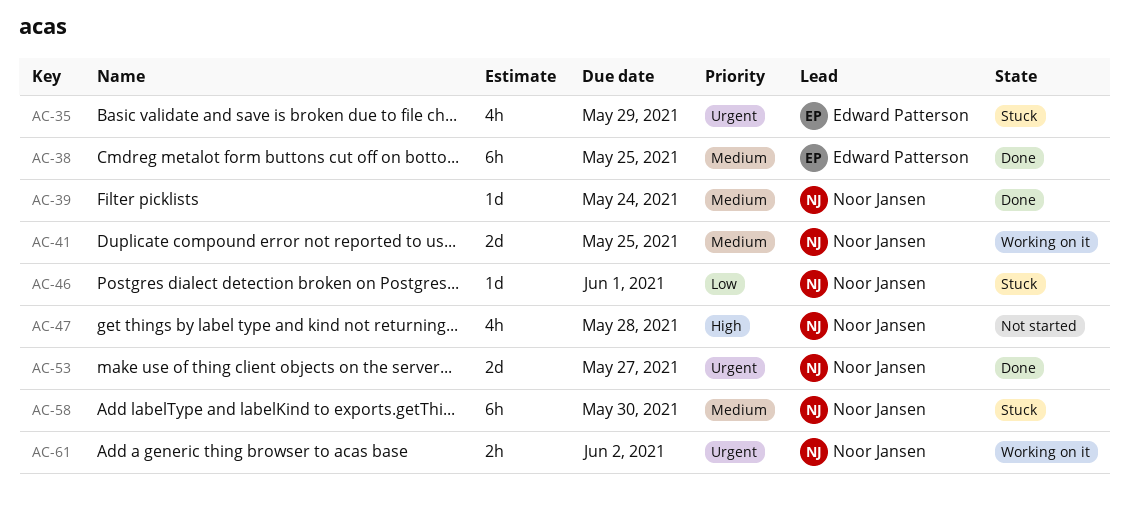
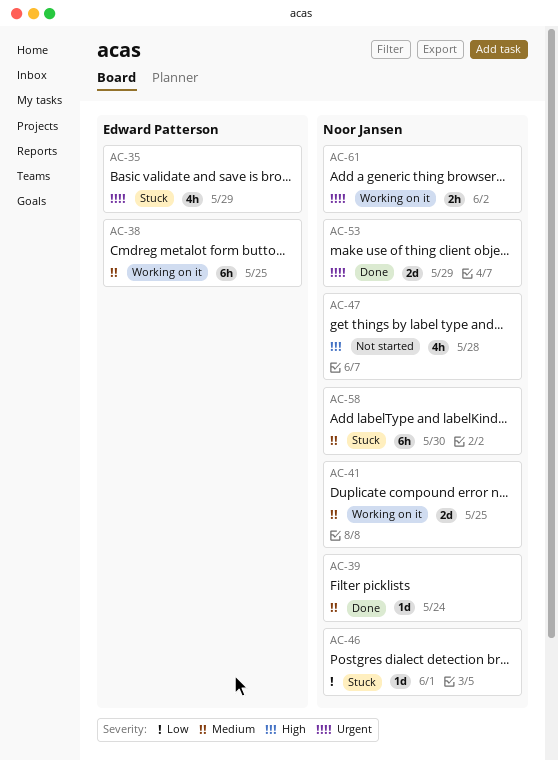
AC-38, status: Done -> Working on it
AC-53, due: May 27 -> May 29

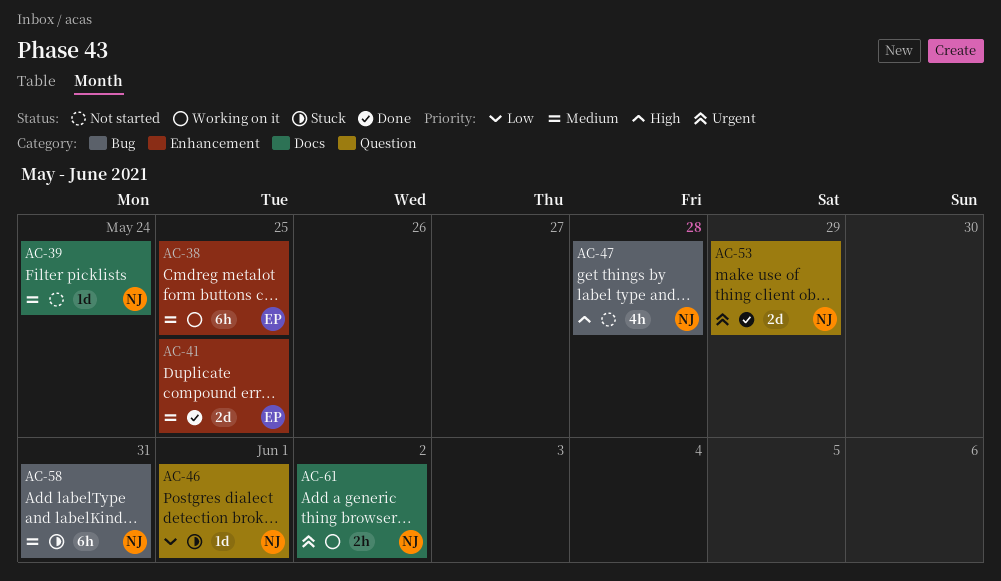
AC-35: present -> none
AC-39, status: Done -> Not started
AC-41, status: Working on it -> Done
AC-41, owner: Noor Jansen -> Edward Patterson
AC-58, due: May 30 -> May 31

